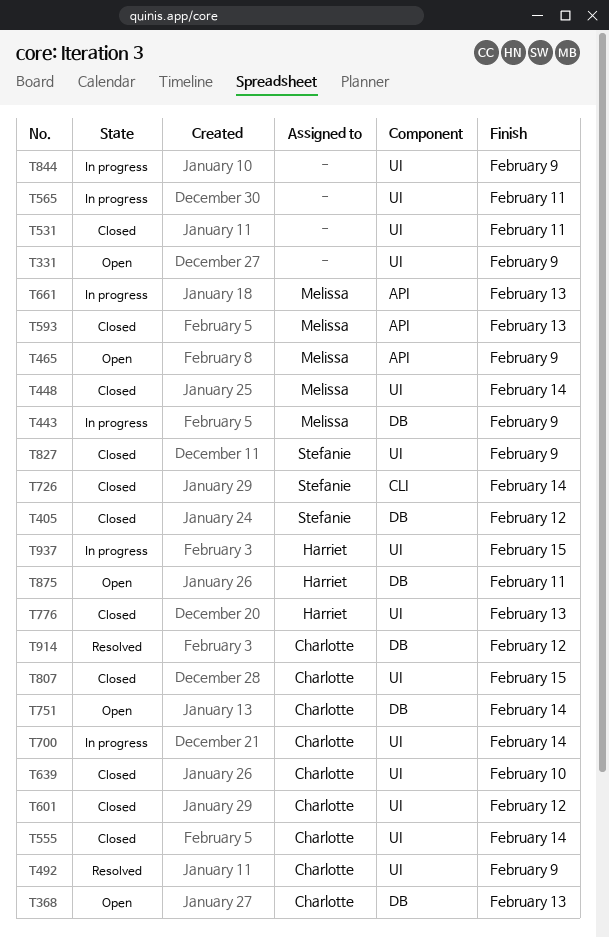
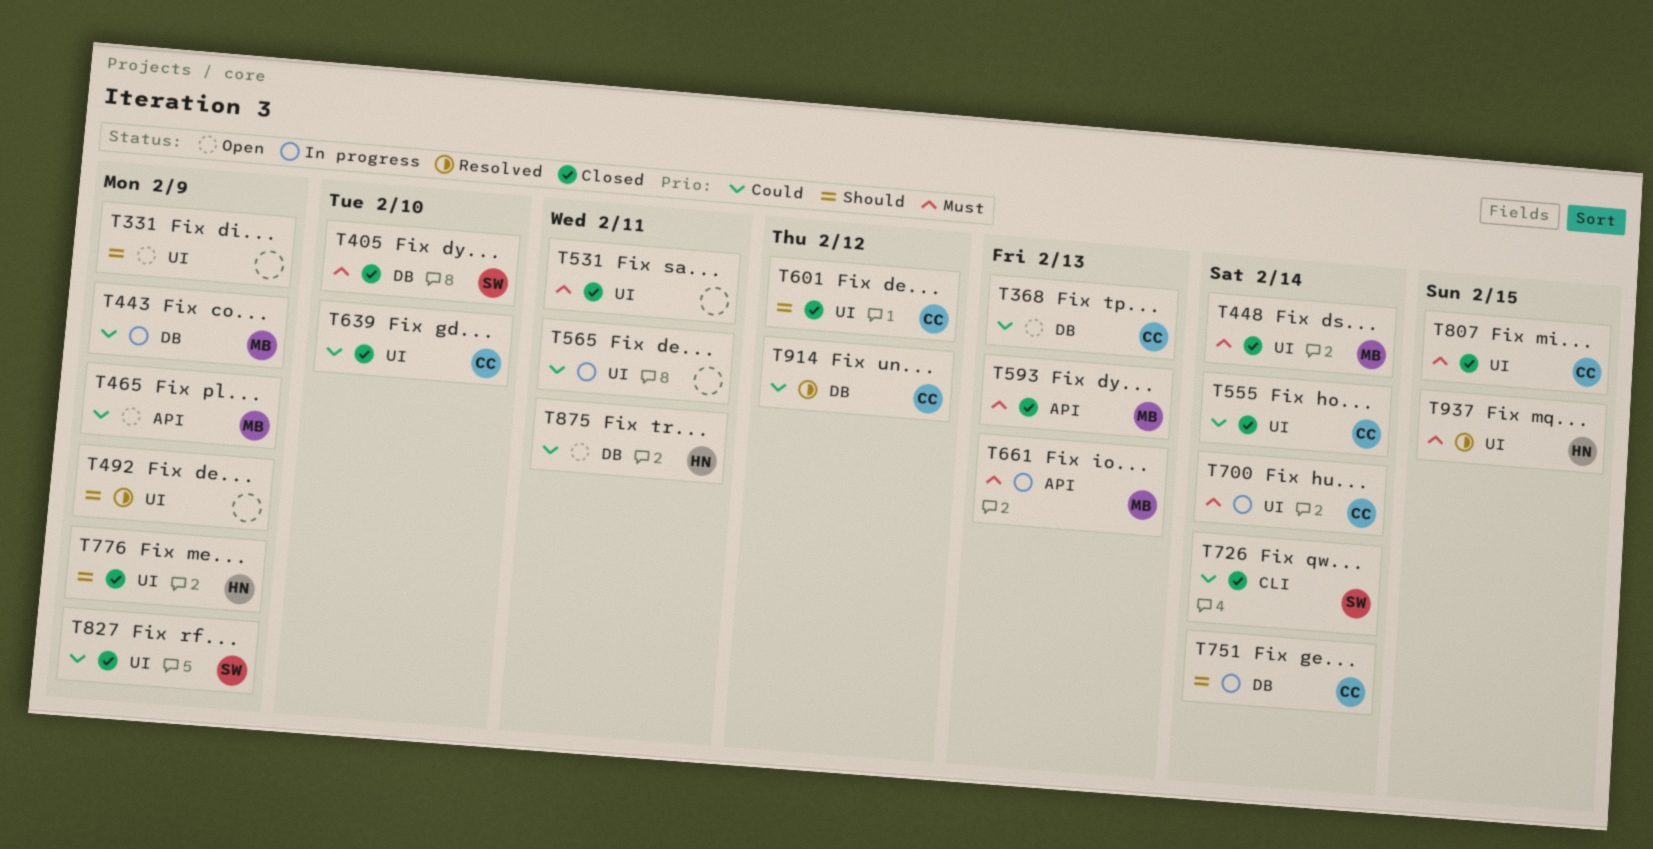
T405, due: Feb 12 -> Feb 10
T492, owner: Charlotte -> none
T751, status: Open -> In progress
T776, due: Feb 13 -> Feb 9
T844: present -> none
T937, status: In progress -> Resolved

